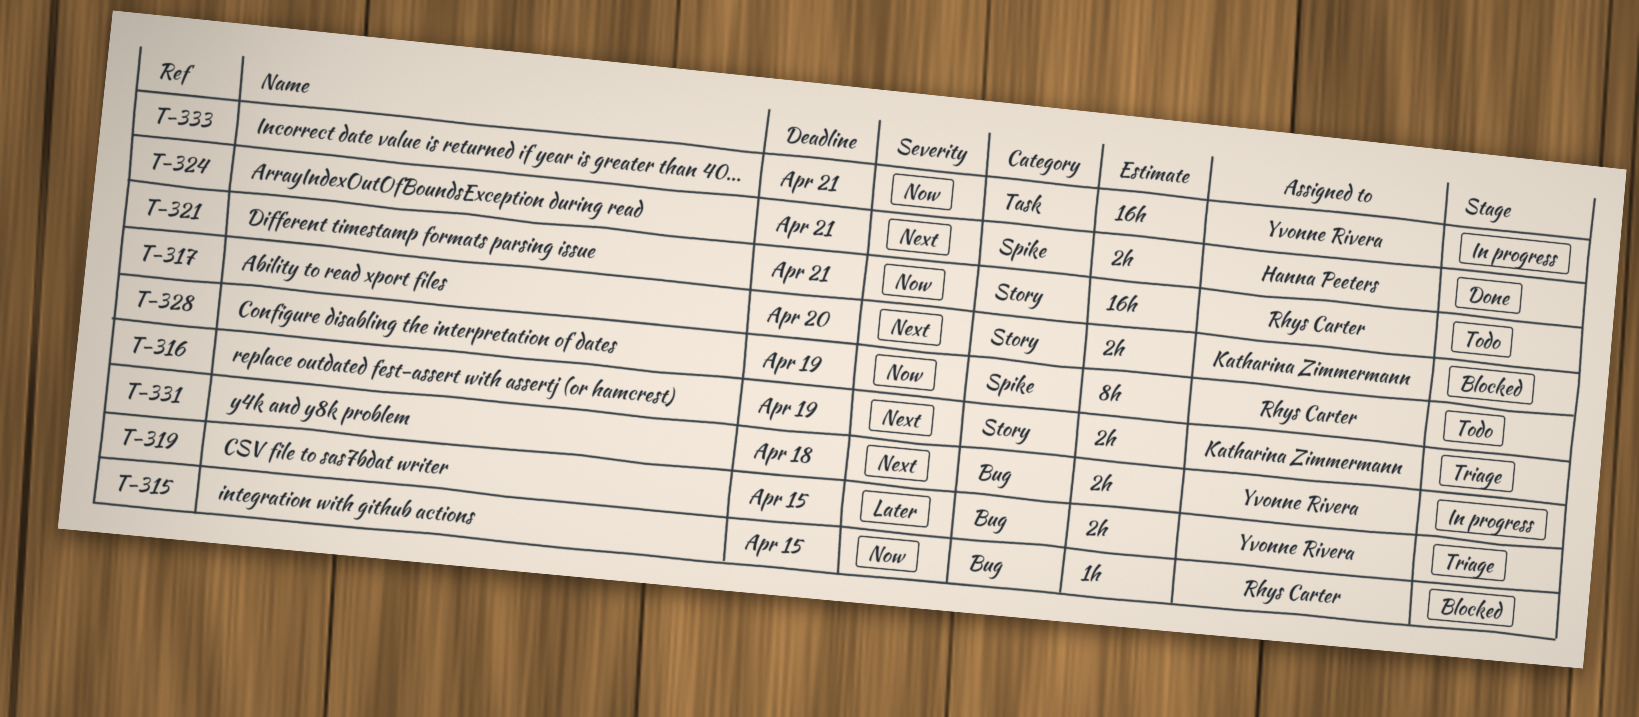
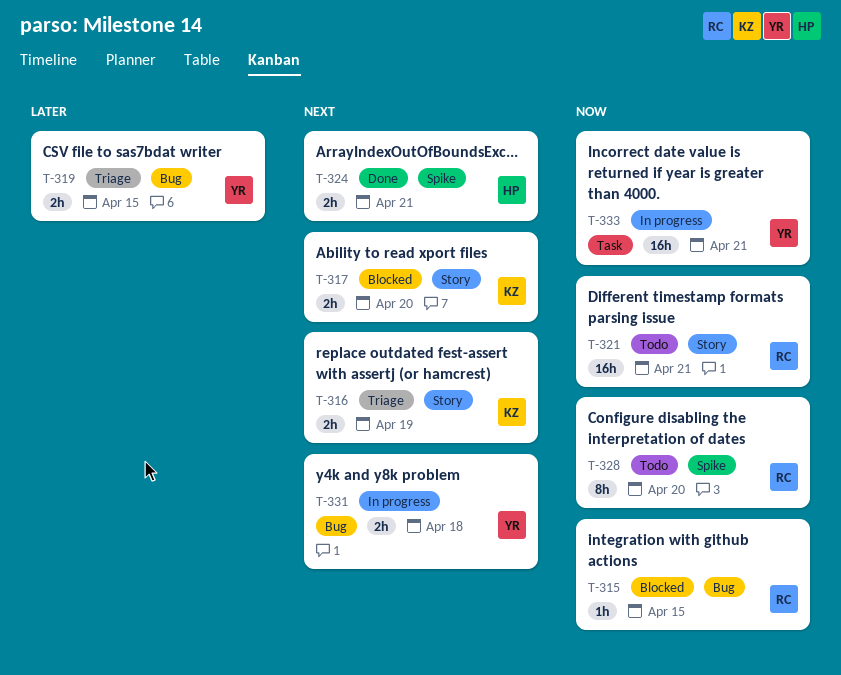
T-328, due: Apr 19 -> Apr 20

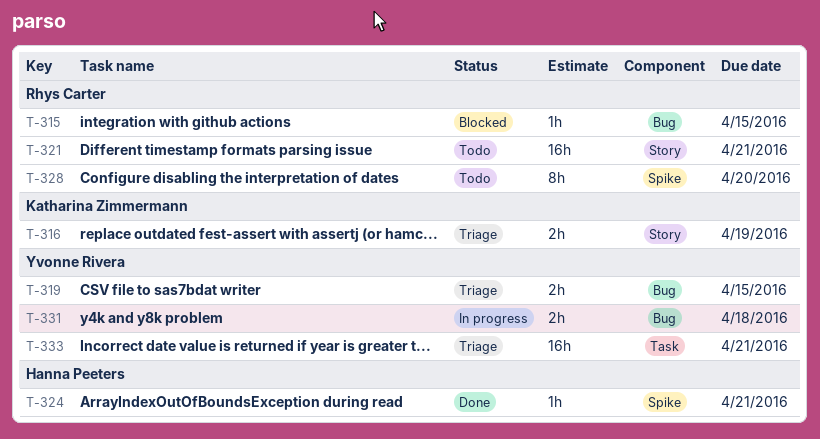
T-317: present -> none
T-324, estimate: 2h -> 1h
T-333, status: In progress -> Triage

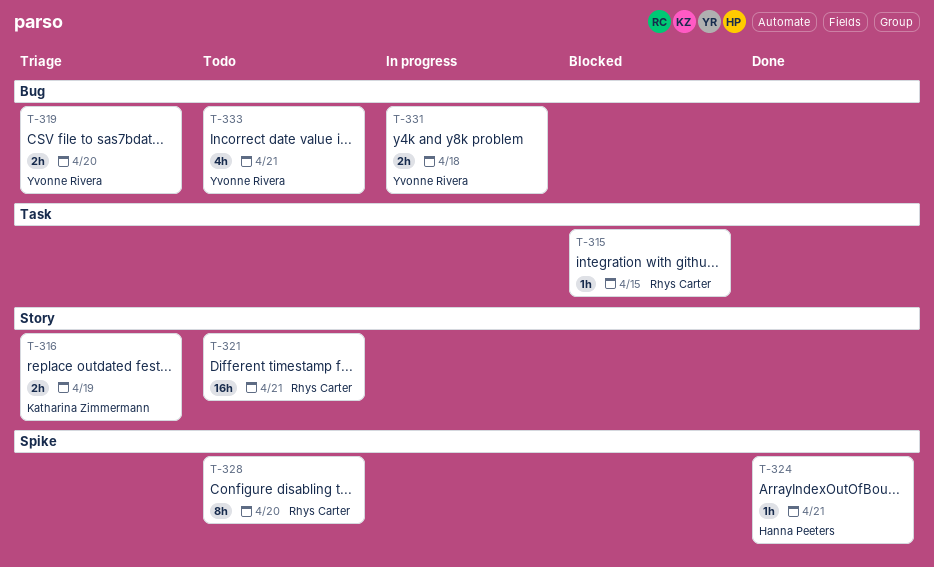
T-315, label: Bug -> Task
T-319, due: Apr 15 -> Apr 20
T-333, status: Triage -> Todo
T-333, label: Task -> Bug
T-333, estimate: 16h -> 4h

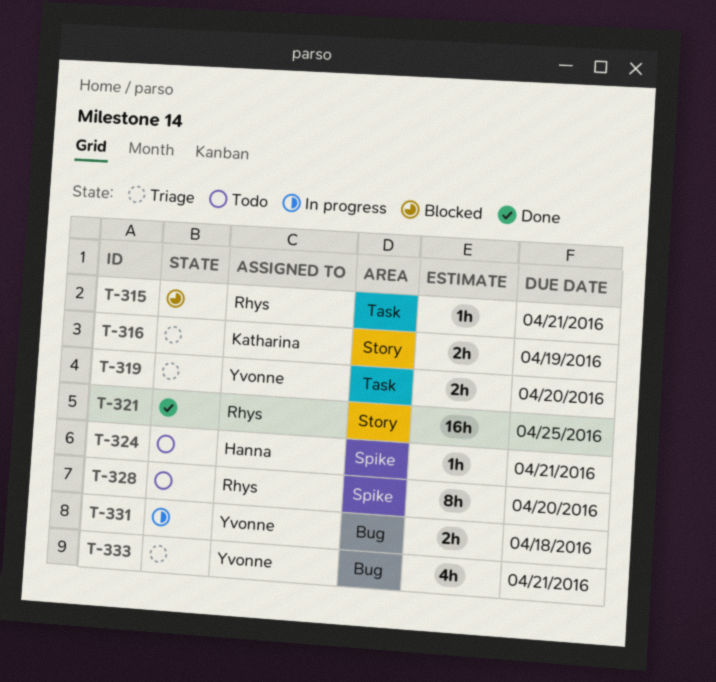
T-315, due: Apr 15 -> Apr 21
T-319, label: Bug -> Task
T-321, status: Todo -> Done
T-321, due: Apr 21 -> Apr 25
T-324, status: Done -> Todo
T-333, status: Todo -> Triage

